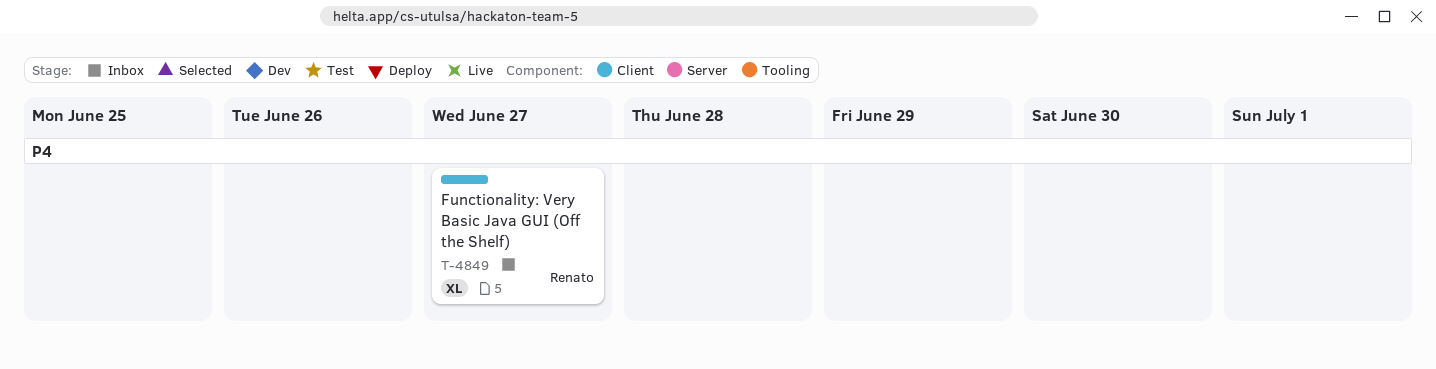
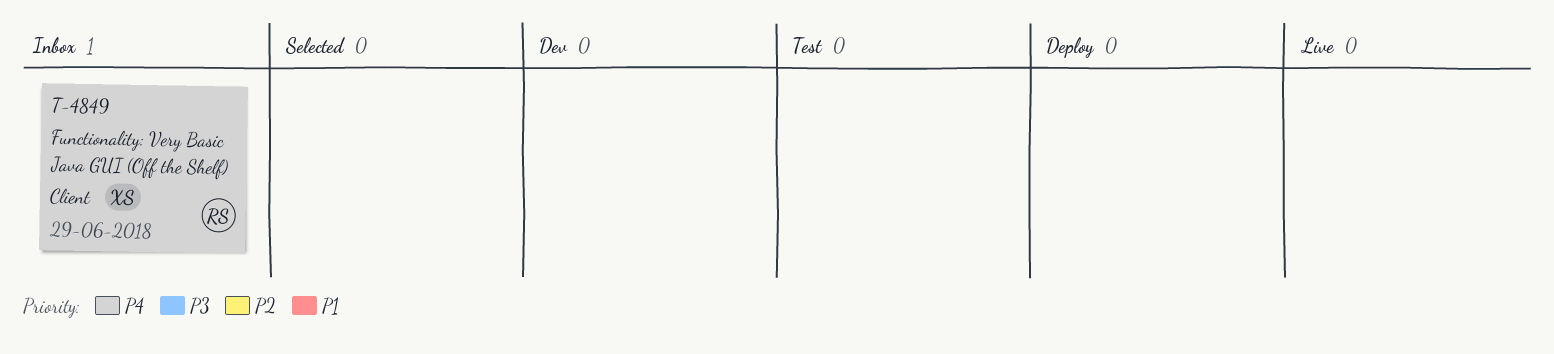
T-4849, estimate: XL -> XS
T-4849, due: Jun 27 -> Jun 29

